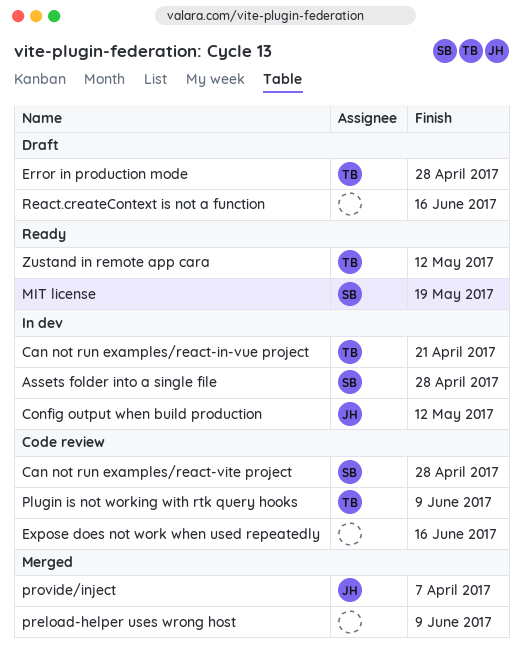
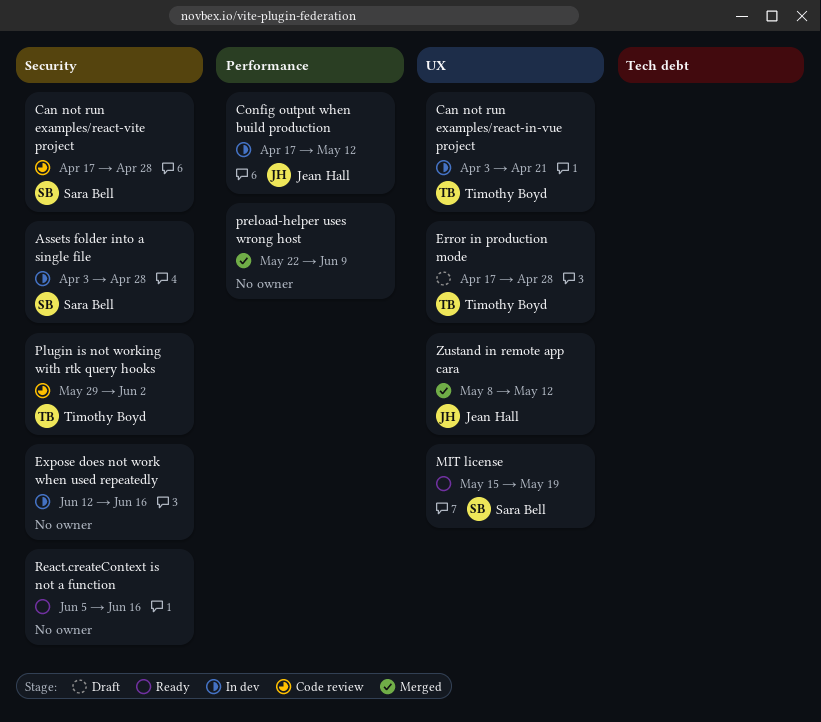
Expose does not work when used repeatedly, status: Code review -> In dev
Plugin is not working with rtk query hooks, due: Jun 9 -> Jun 2
provide/inject: present -> none
React.createContext is not a function, status: Draft -> Ready
Zustand in remote app cara, status: Ready -> Merged
Zustand in remote app cara, owner: Timothy Boyd -> Jean Hall

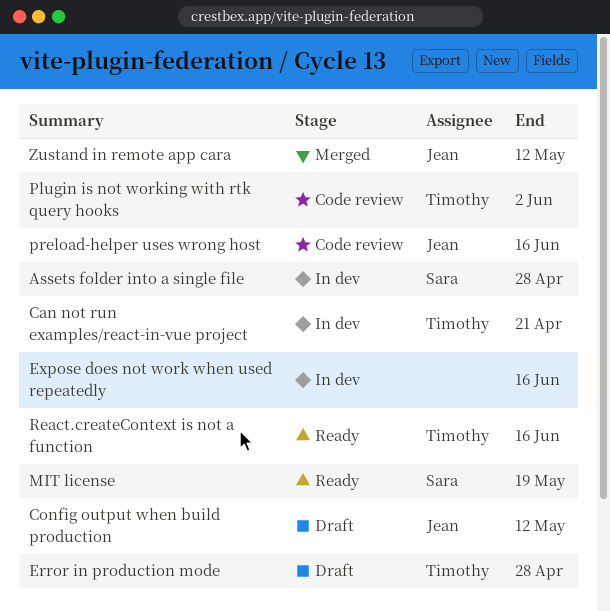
Can not run examples/react-vite project: present -> none
Config output when build production, status: In dev -> Draft
preload-helper uses wrong host, status: Merged -> Code review
preload-helper uses wrong host, owner: none -> Jean Hall
preload-helper uses wrong host, due: Jun 9 -> Jun 16
React.createContext is not a function, owner: none -> Timothy Boyd

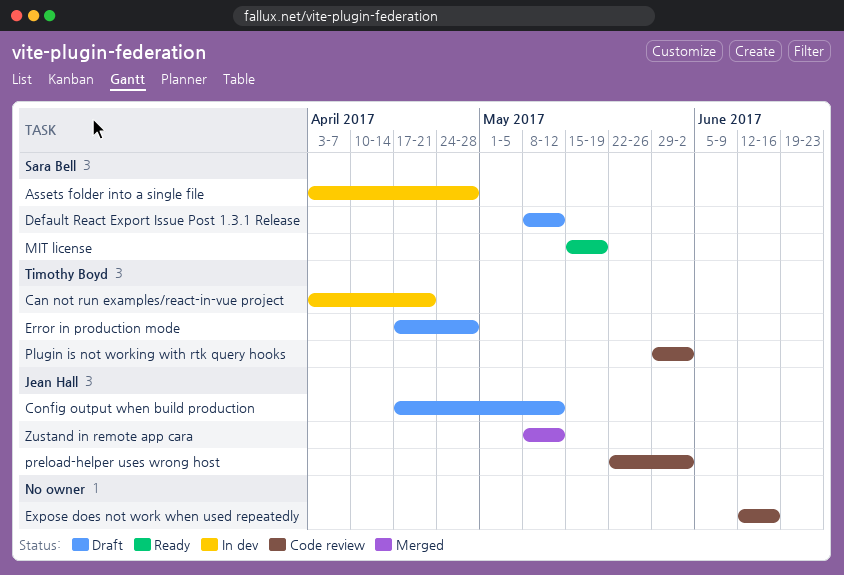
Default React Export Issue Post 1.3.1 Release: none -> present
Expose does not work when used repeatedly, status: In dev -> Code review
preload-helper uses wrong host, due: Jun 16 -> Jun 2
React.createContext is not a function: present -> none

